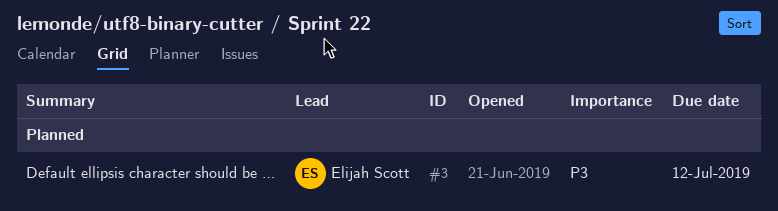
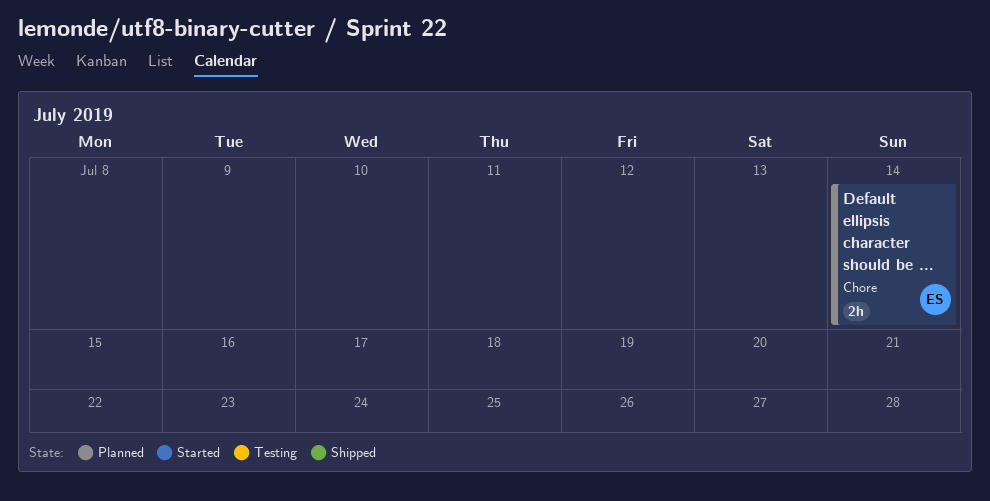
Default ellipsis character should be …, due: Jul 12 -> Jul 14

